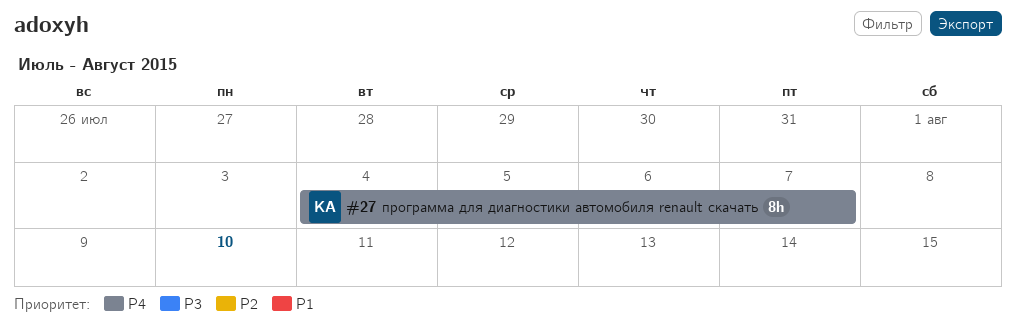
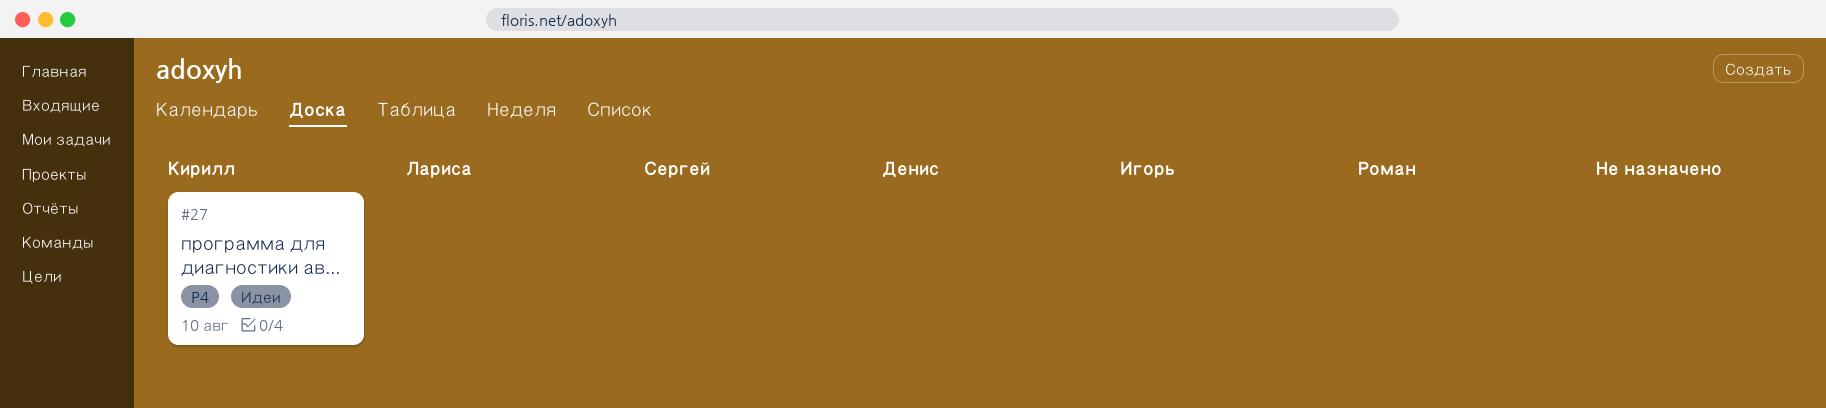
#27, due: Aug 7 -> Aug 10

